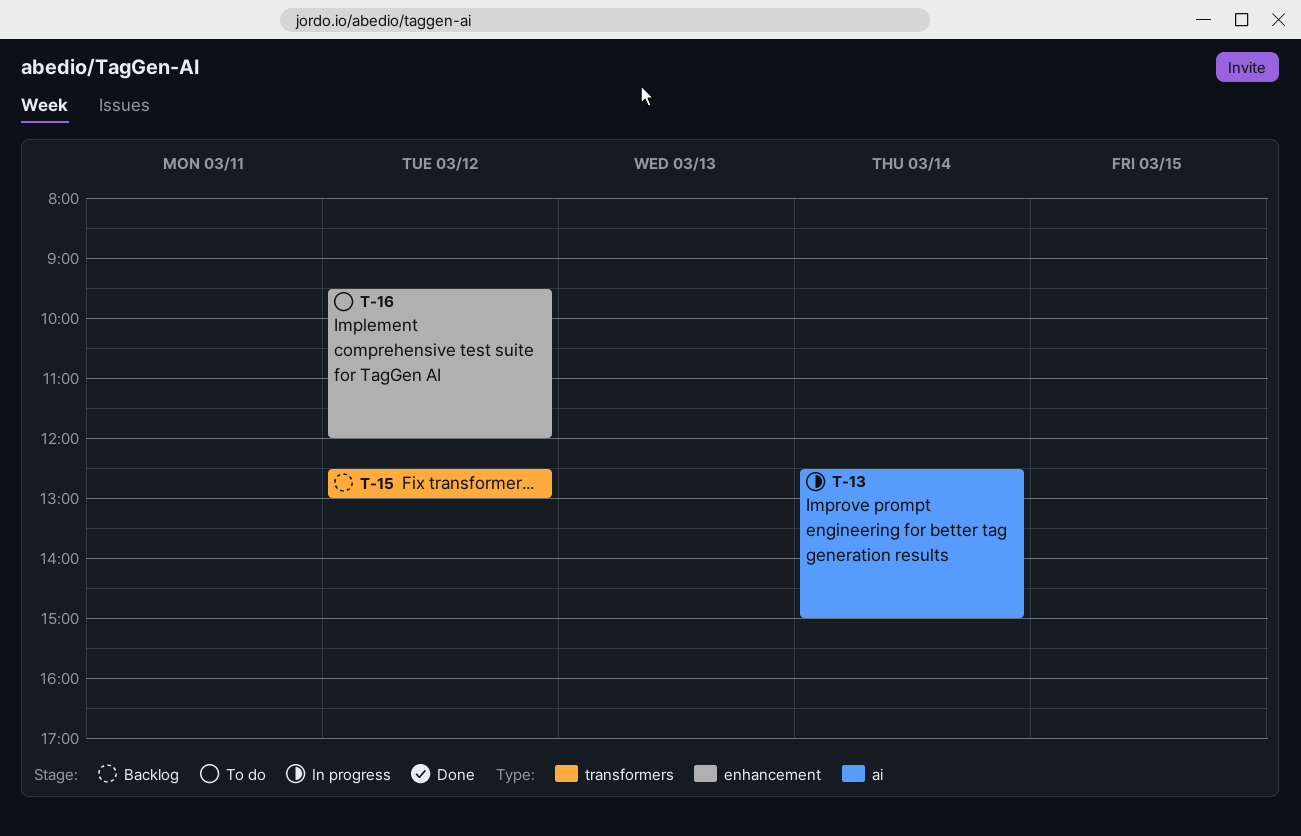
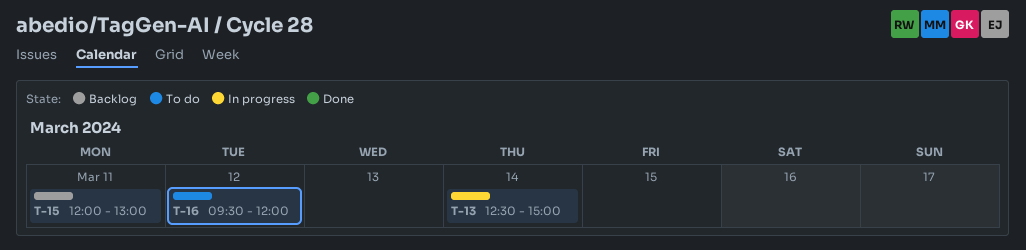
T-15, day: Mar 12 -> Mar 11
T-15, begins: 12:30 -> 12:00

